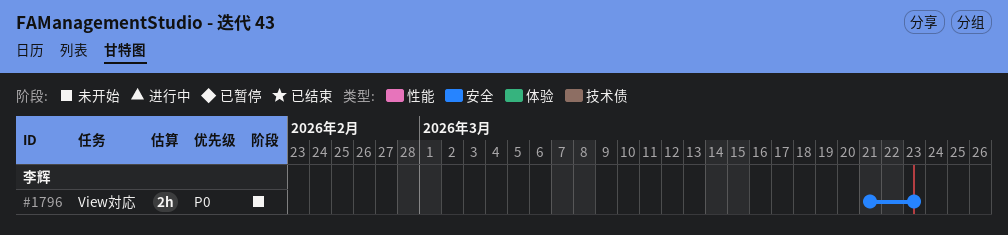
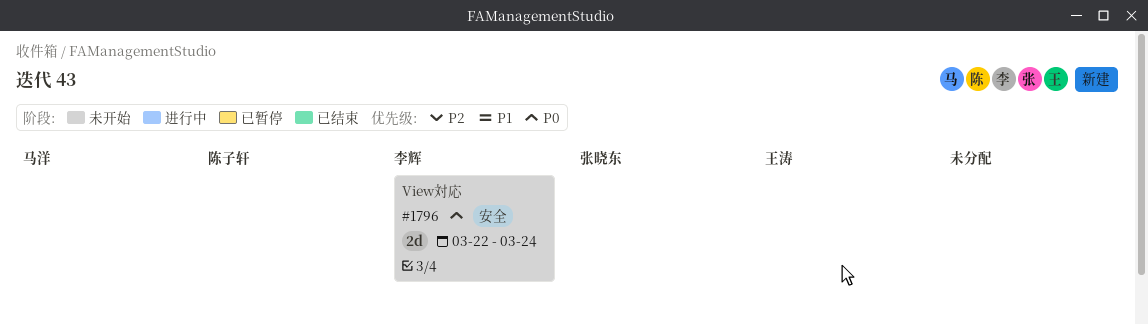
#1796, estimate: 2h -> 2d
#1796, start: Mar 21 -> Mar 22
#1796, due: Mar 23 -> Mar 24

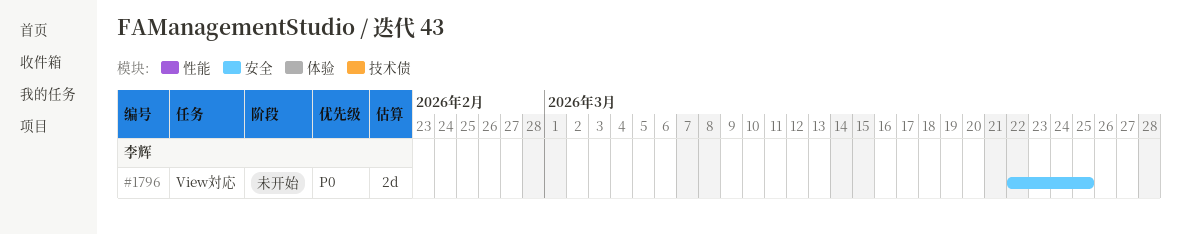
#1796, due: Mar 24 -> Mar 25

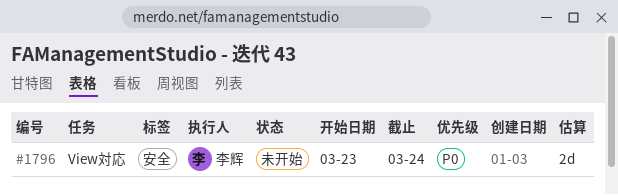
#1796, start: Mar 22 -> Mar 23
#1796, due: Mar 25 -> Mar 24

